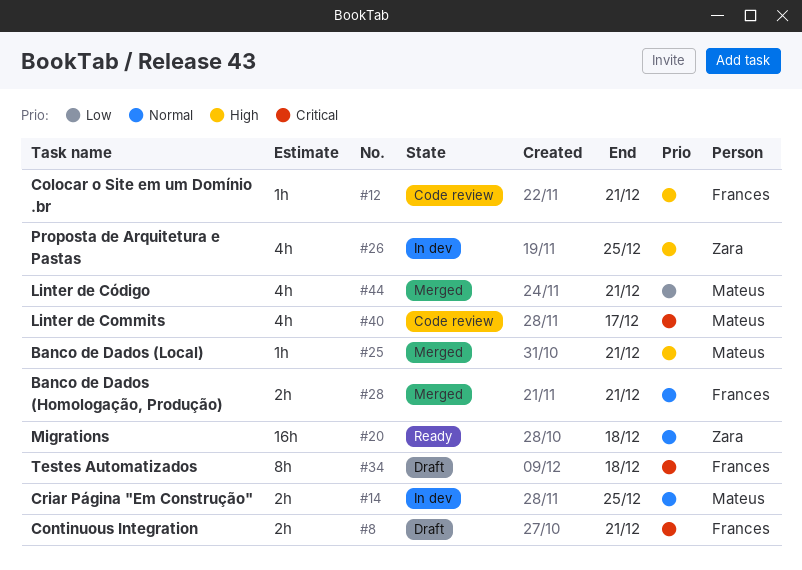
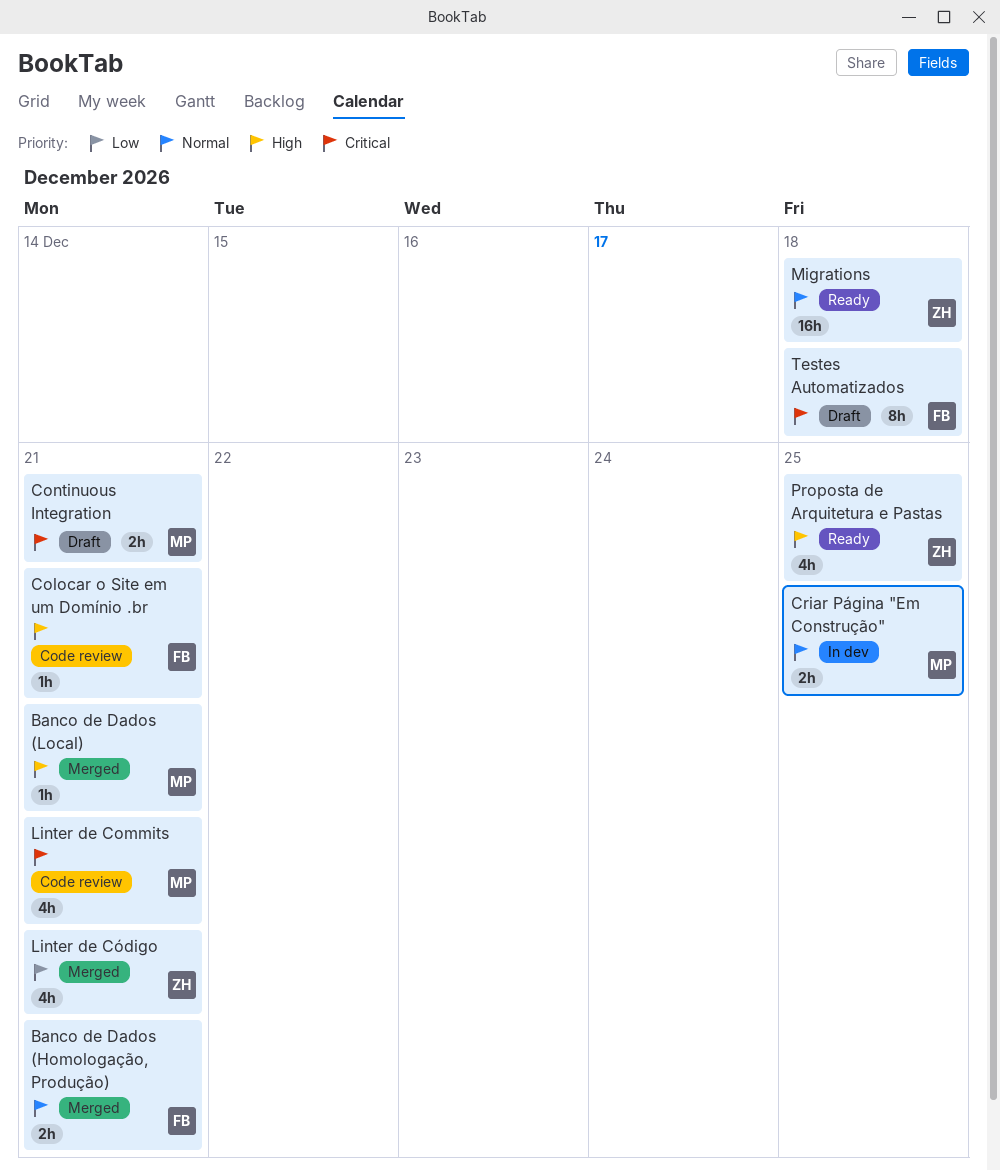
Continuous Integration, owner: Frances -> Mateus
Linter de Commits, due: Dec 17 -> Dec 21
Linter de Código, owner: Mateus -> Zara
Proposta de Arquitetura e Pastas, status: In dev -> Ready

